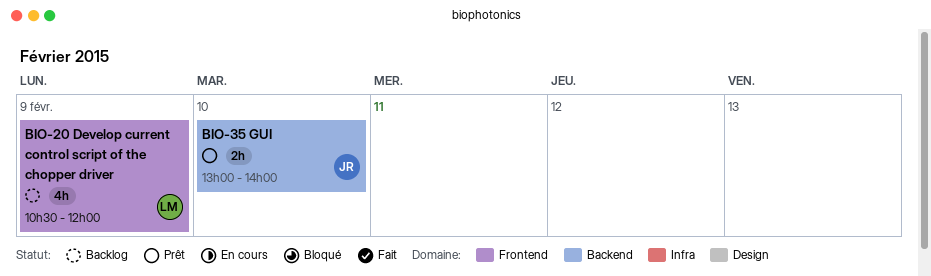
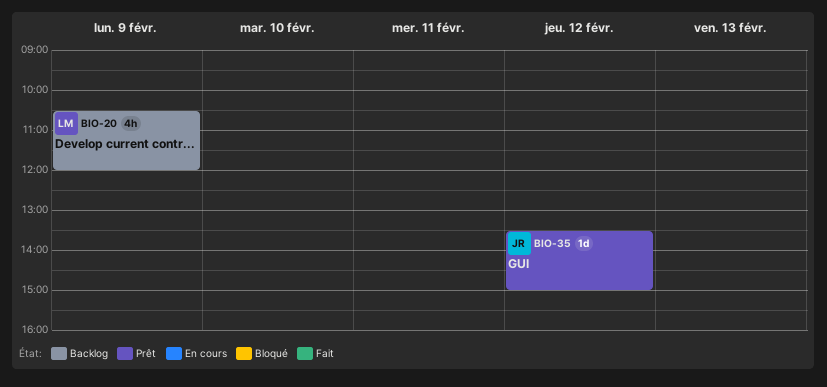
BIO-35, estimate: 2h -> 1d
BIO-35, day: Feb 10 -> Feb 12
BIO-35, begins: 13:00 -> 13:30
BIO-35, ends: 14:00 -> 15:00

